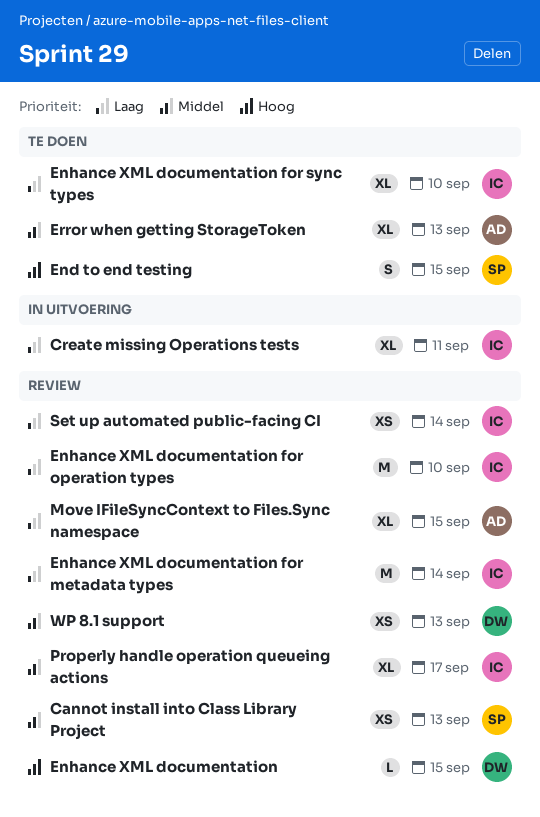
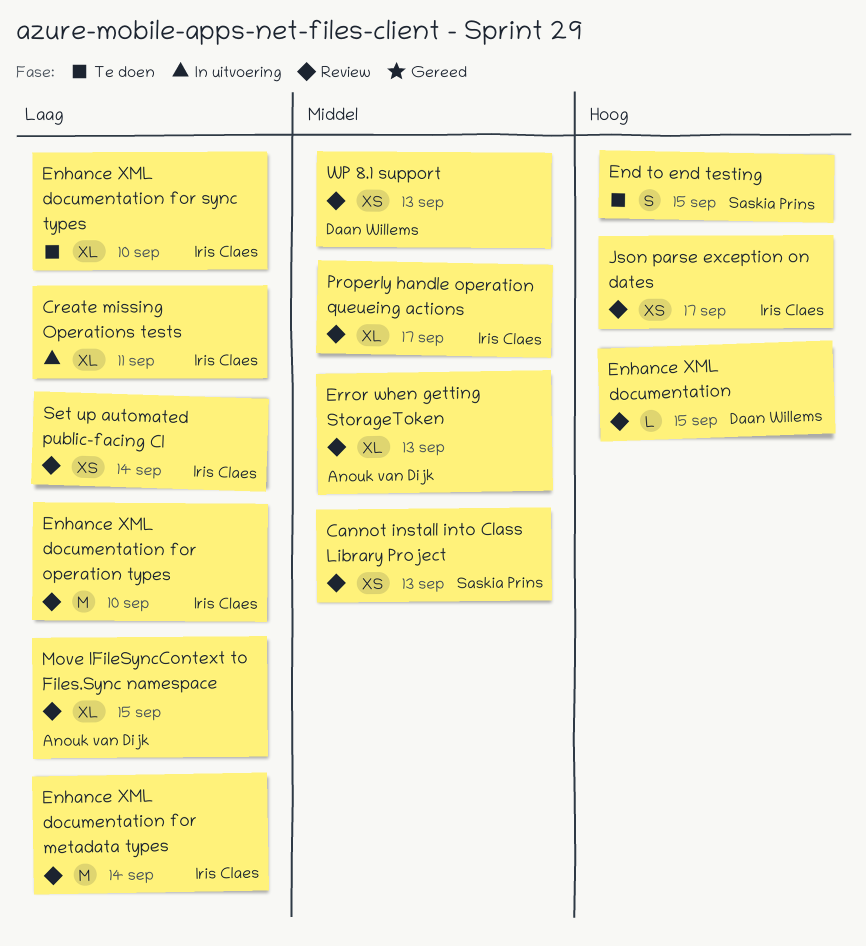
Error when getting StorageToken, status: Te doen -> Review
Json parse exception on dates: none -> present

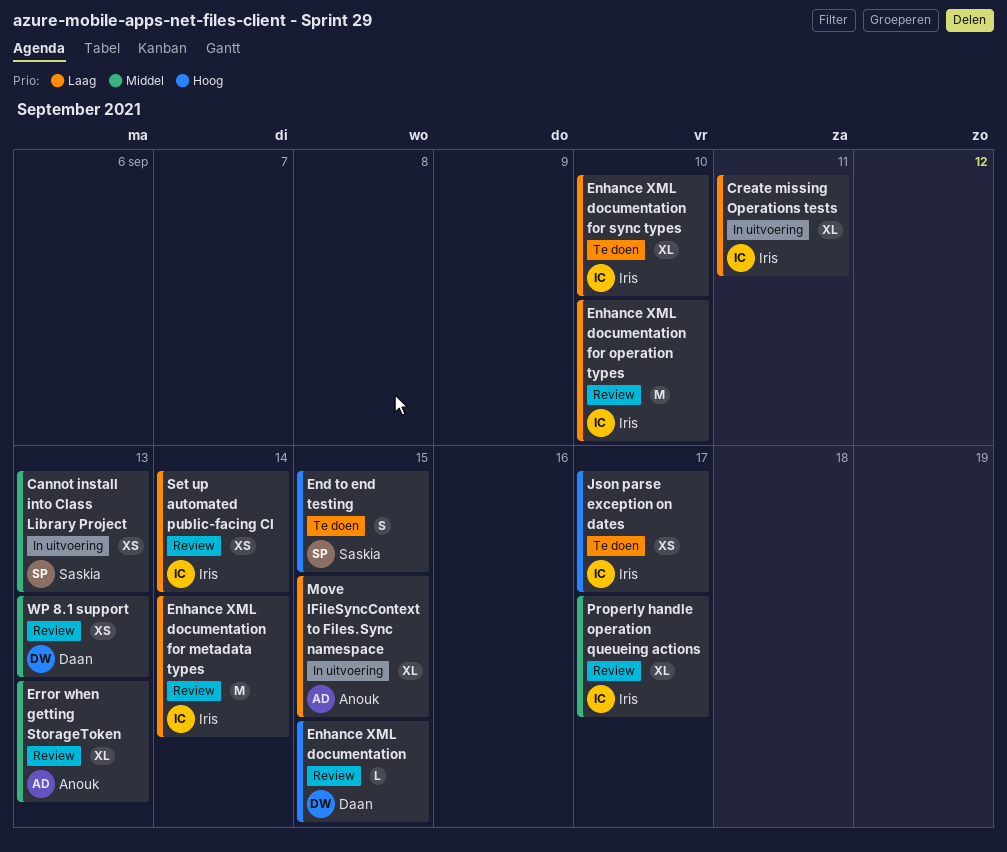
Cannot install into Class Library Project, status: Review -> In uitvoering
Json parse exception on dates, status: Review -> Te doen
Move IFileSyncContext to Files.Sync namespace, status: Review -> In uitvoering

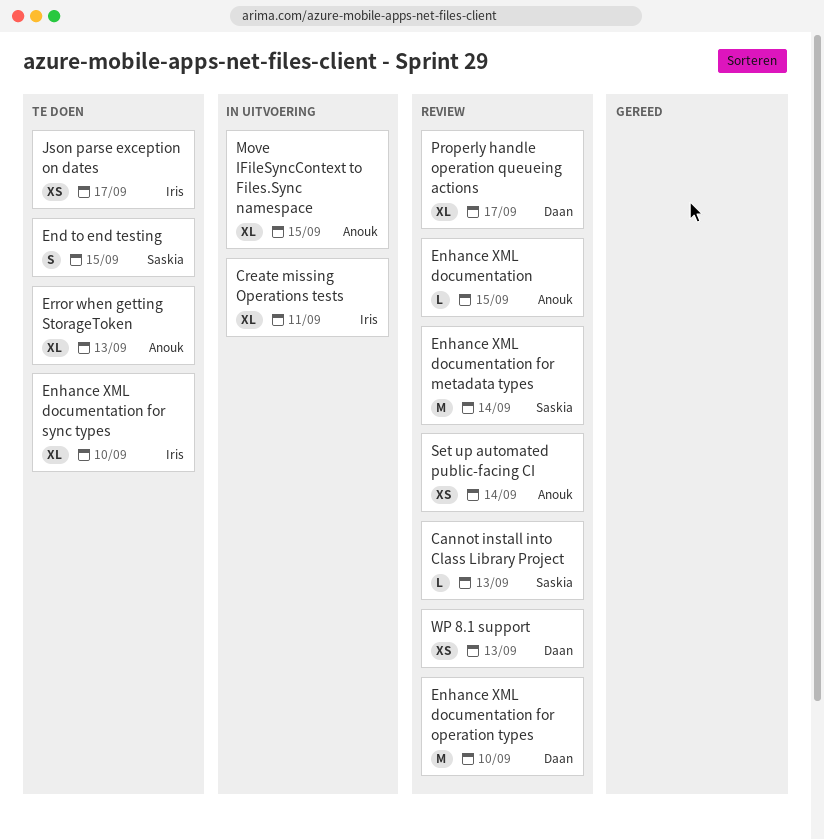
Cannot install into Class Library Project, status: In uitvoering -> Review
Cannot install into Class Library Project, estimate: XS -> L
Enhance XML documentation, owner: Daan -> Anouk
Enhance XML documentation for metadata types, owner: Iris -> Saskia
Enhance XML documentation for operation types, owner: Iris -> Daan
Error when getting StorageToken, status: Review -> Te doen
Properly handle operation queueing actions, owner: Iris -> Daan
Set up automated public-facing CI, owner: Iris -> Anouk

